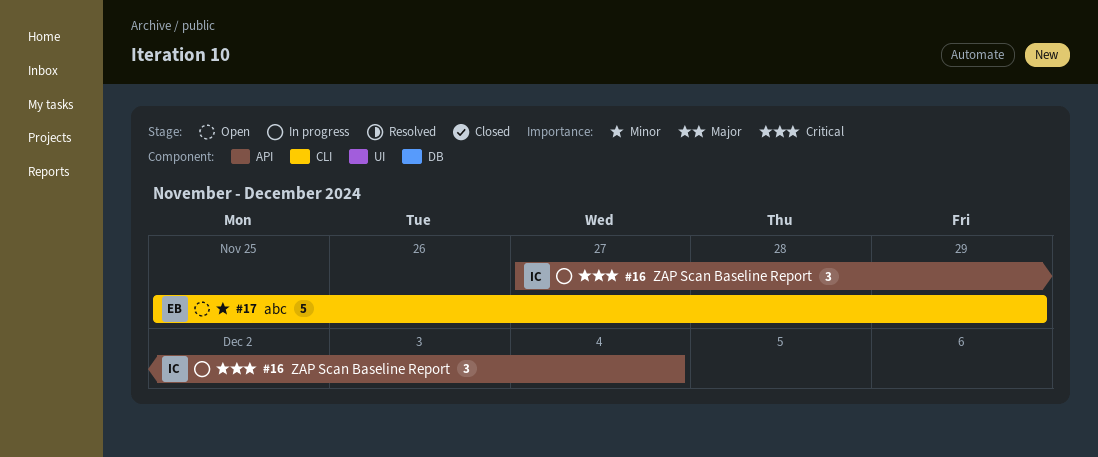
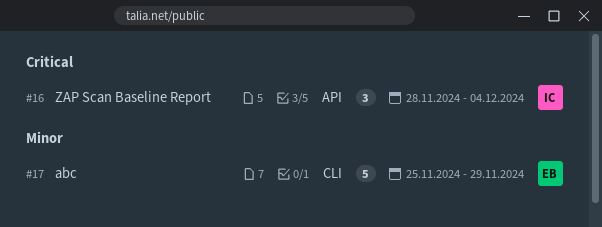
#16, start: Nov 27 -> Nov 28

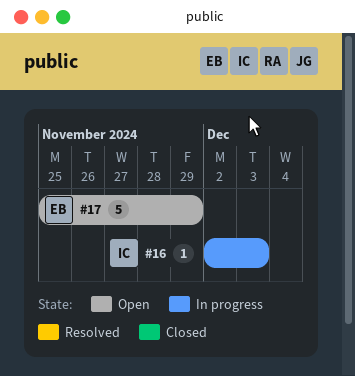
#16, estimate: 3 -> 1
#16, start: Nov 28 -> Dec 2
#16, due: Dec 4 -> Dec 3

